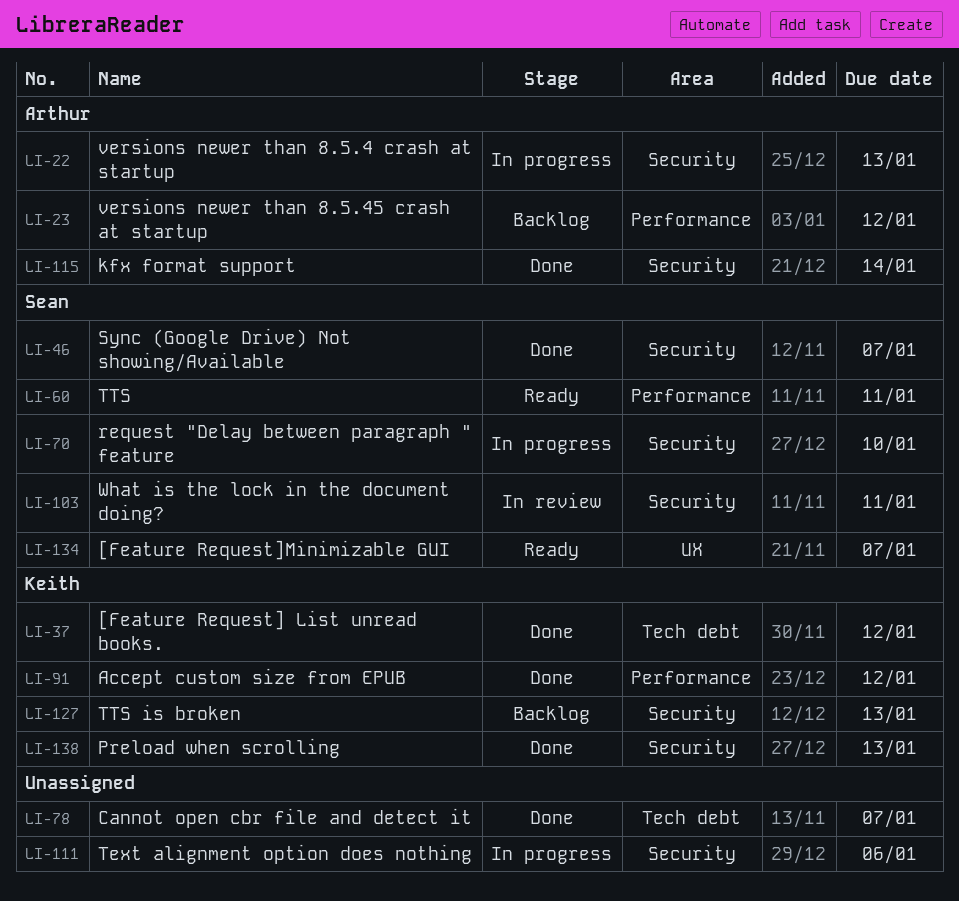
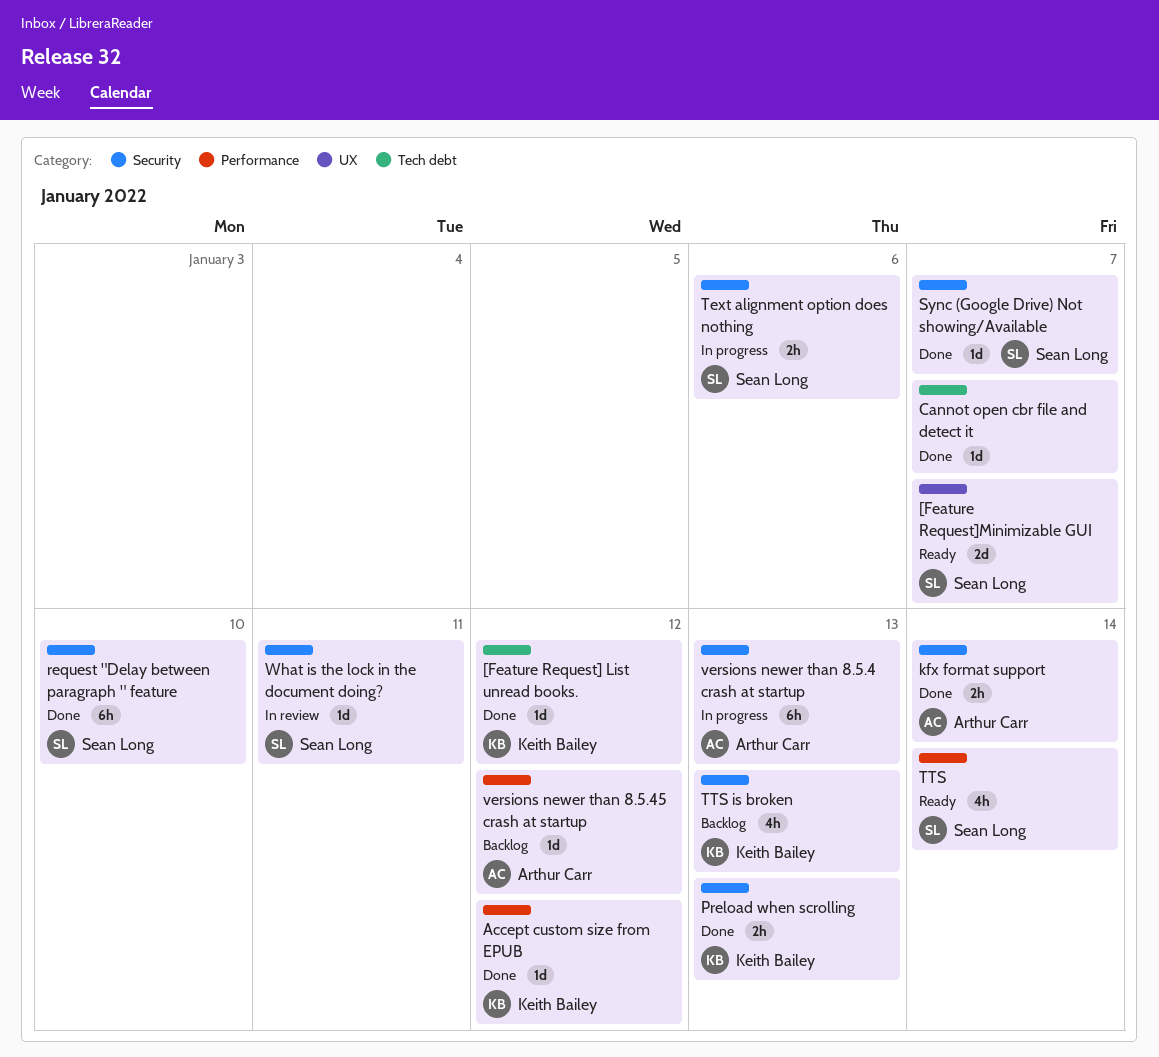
request "Delay between paragraph " feature, status: In progress -> Done
Text alignment option does nothing, owner: none -> Sean Long
TTS, due: Jan 11 -> Jan 14

